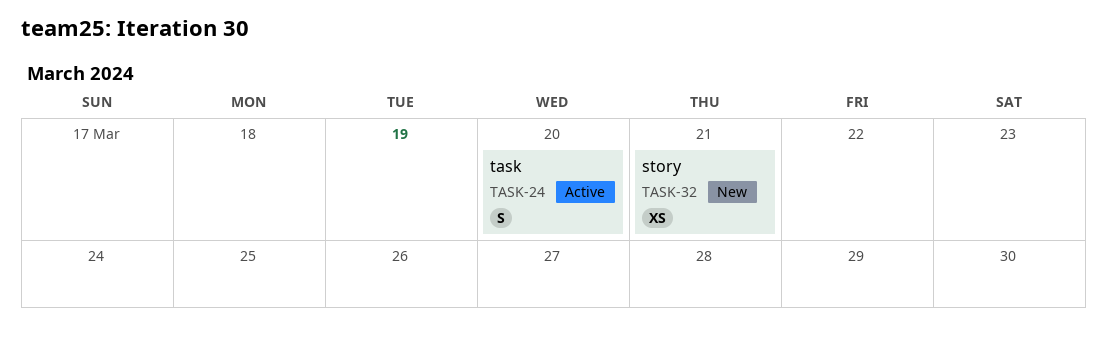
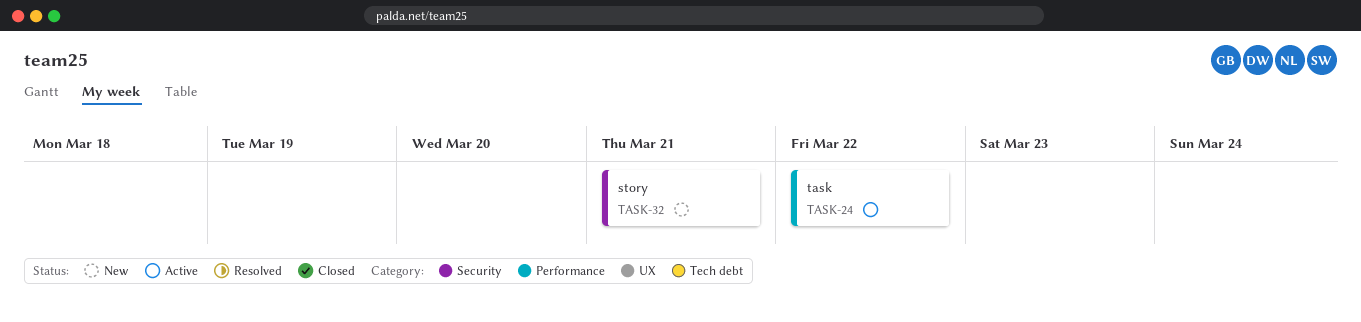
TASK-24, due: Mar 20 -> Mar 22

